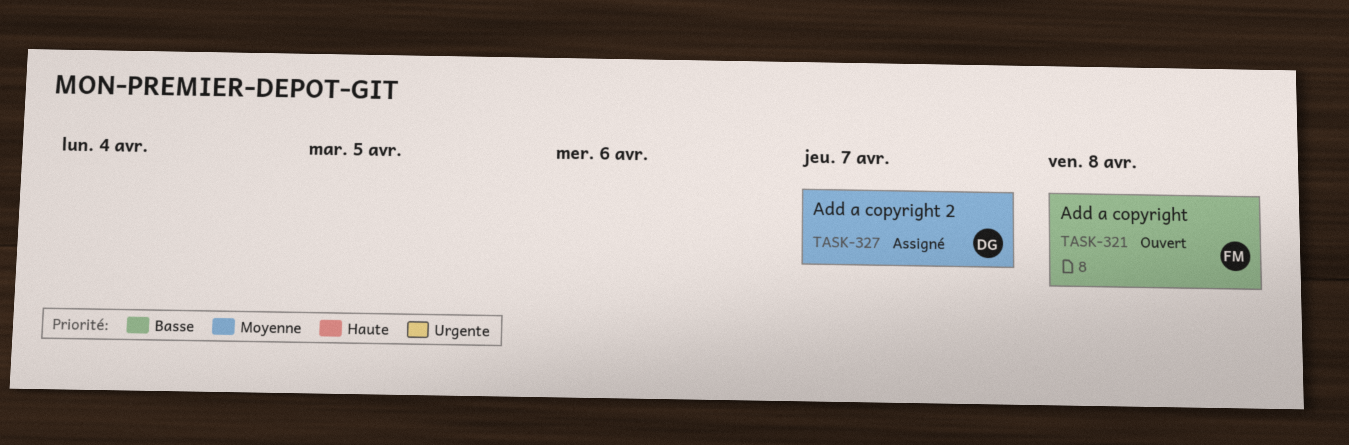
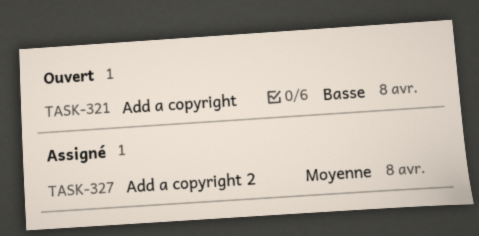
TASK-327, due: Apr 7 -> Apr 8

